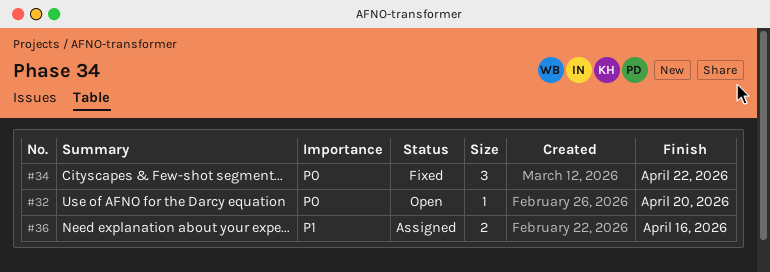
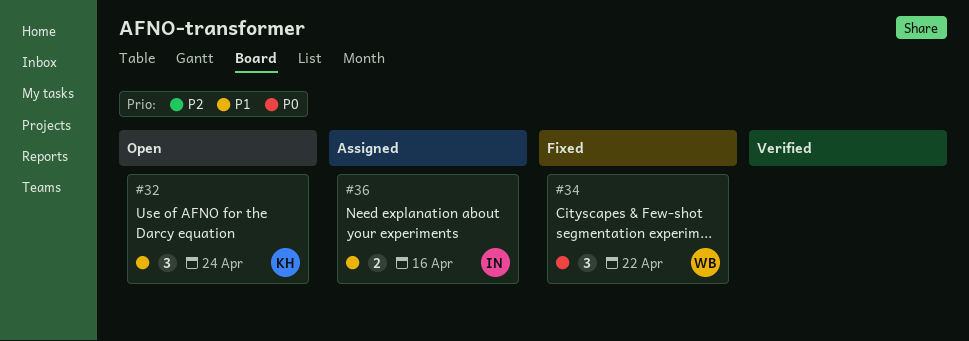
#32, priority: P0 -> P1
#32, estimate: 1 -> 3
#32, due: Apr 20 -> Apr 24

